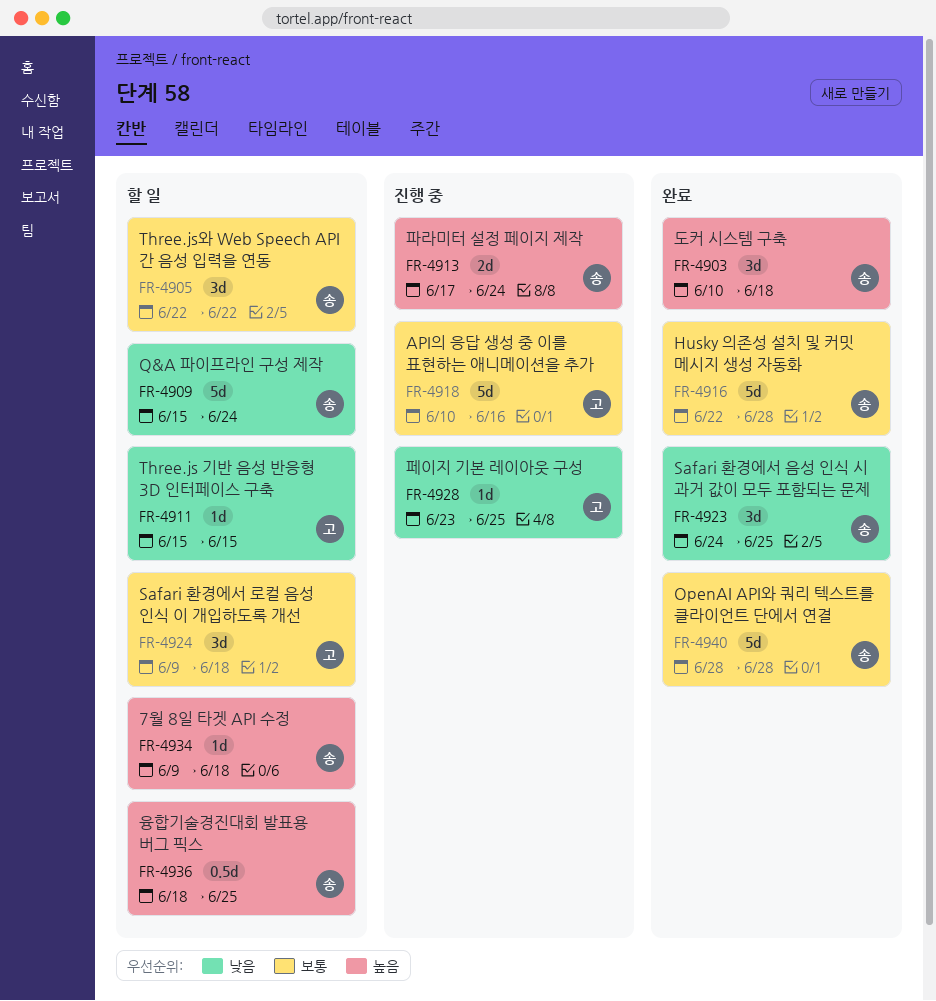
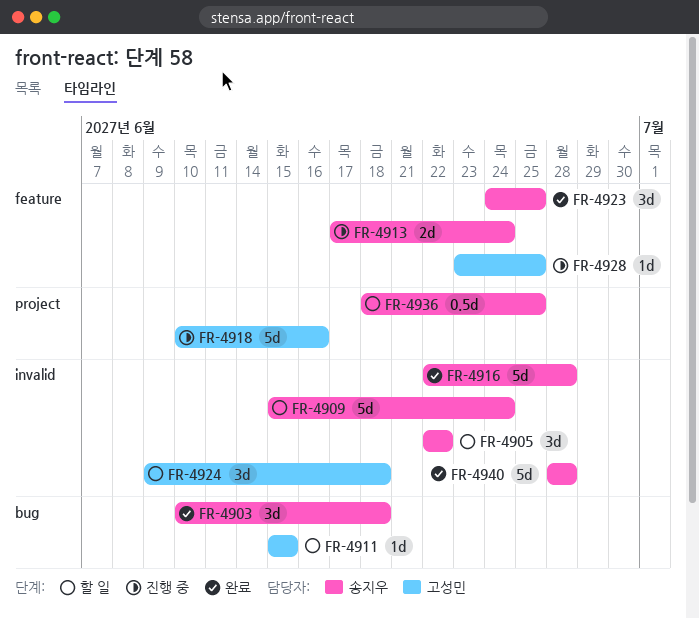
FR-4934: present -> none

